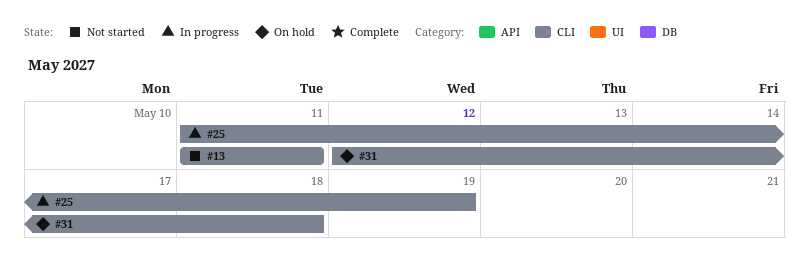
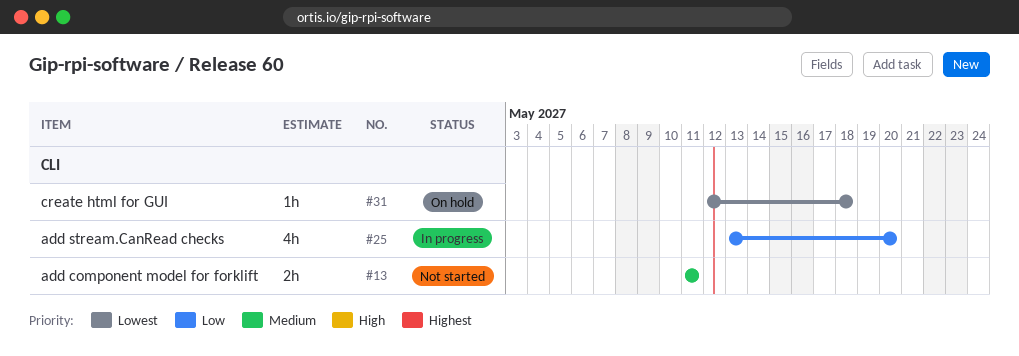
#25, start: May 11 -> May 13
#25, due: May 19 -> May 20

